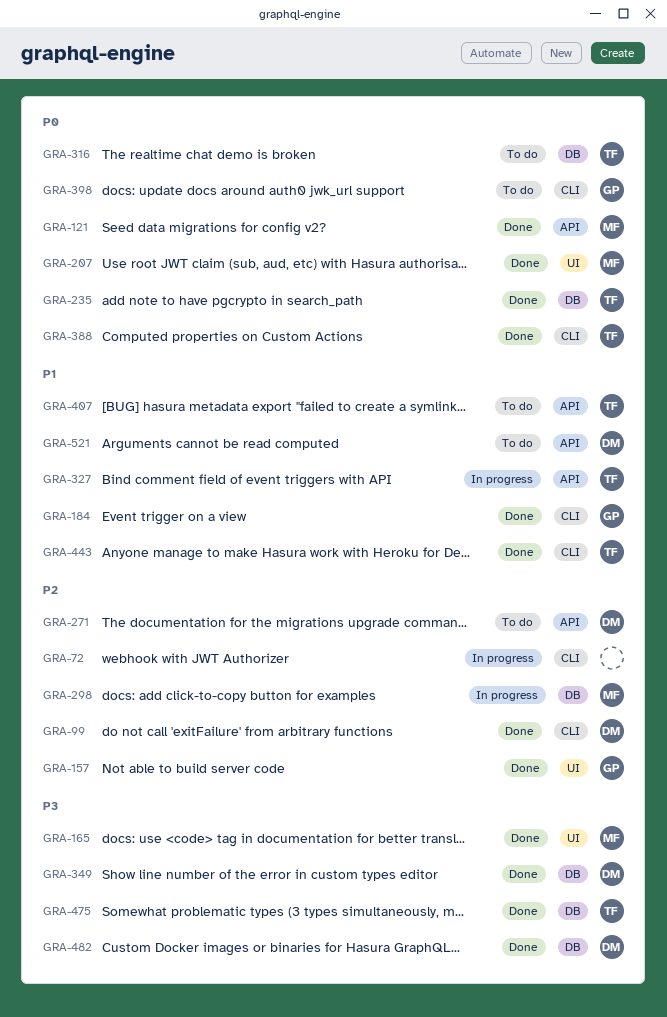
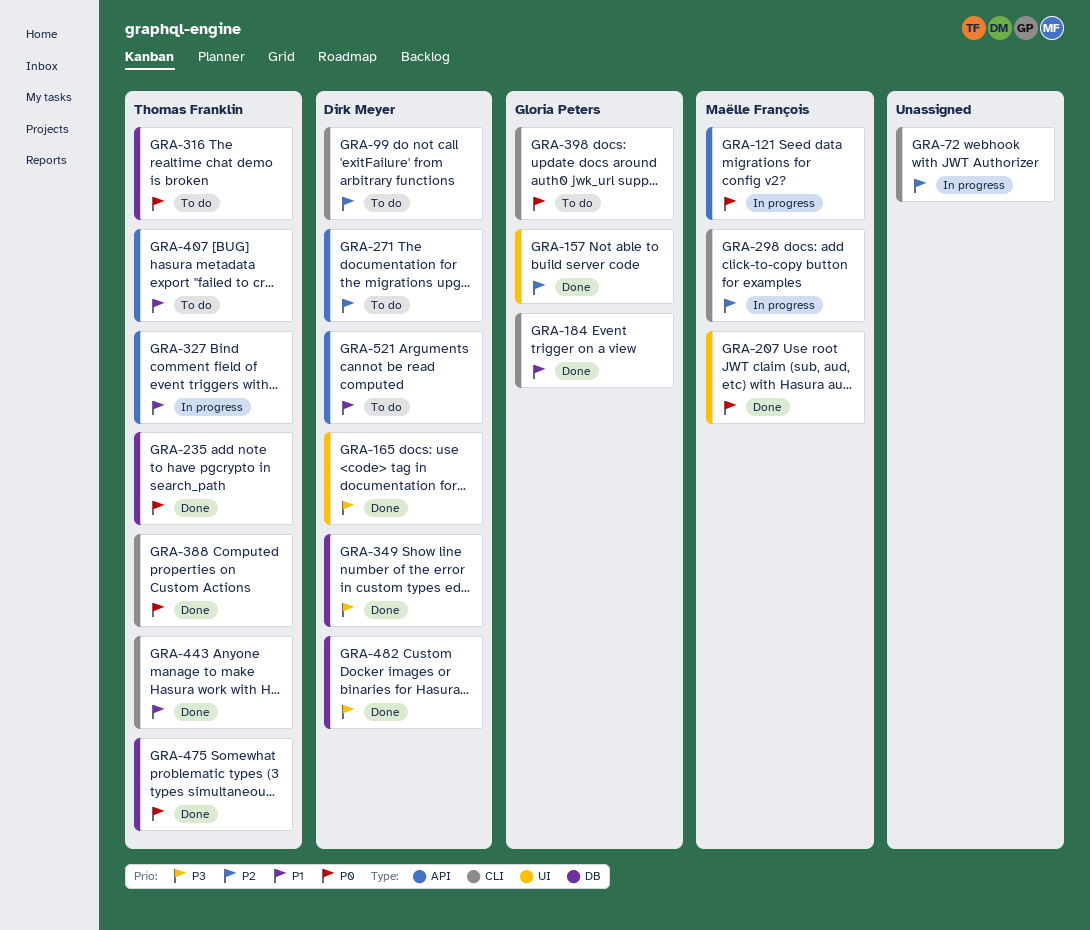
GRA-99, status: Done -> To do
GRA-121, status: Done -> In progress
GRA-165, owner: Maëlle François -> Dirk Meyer
GRA-298, label: DB -> CLI
GRA-475, priority: P3 -> P0

